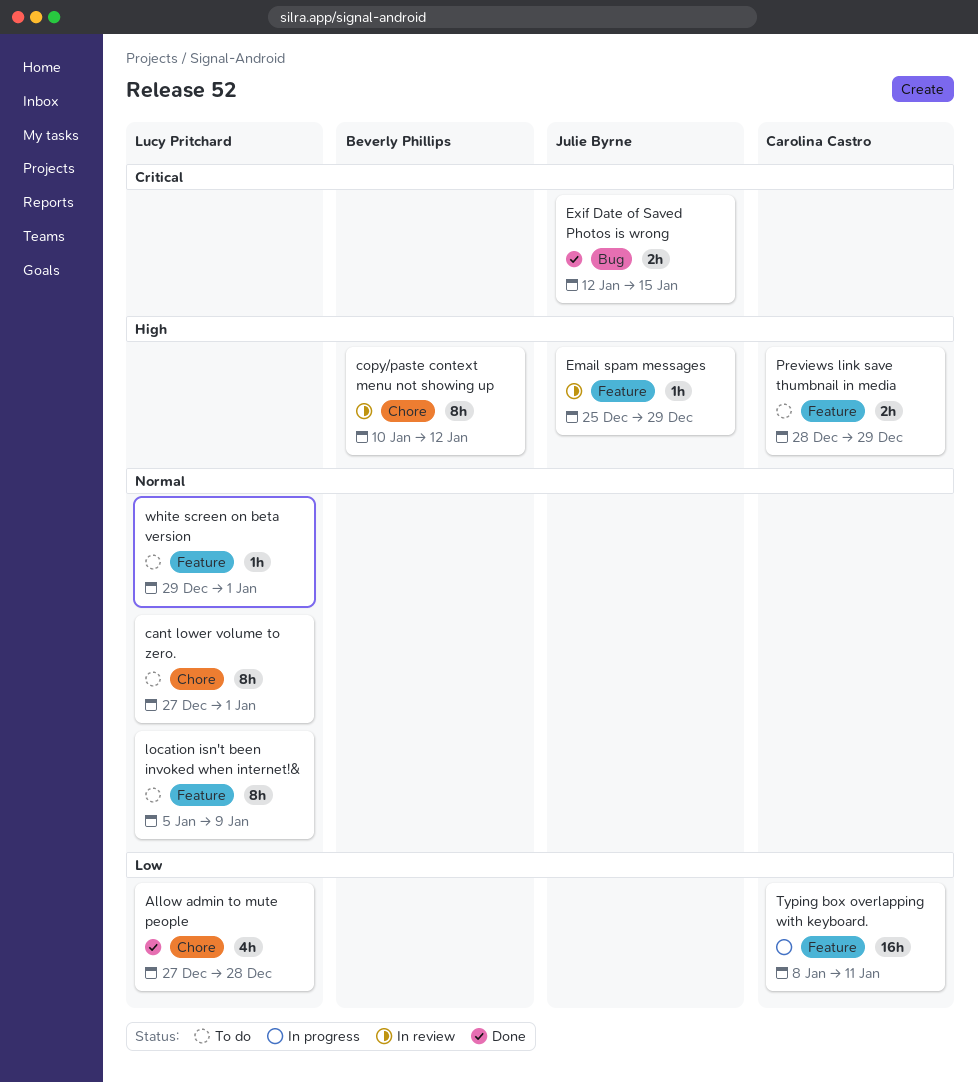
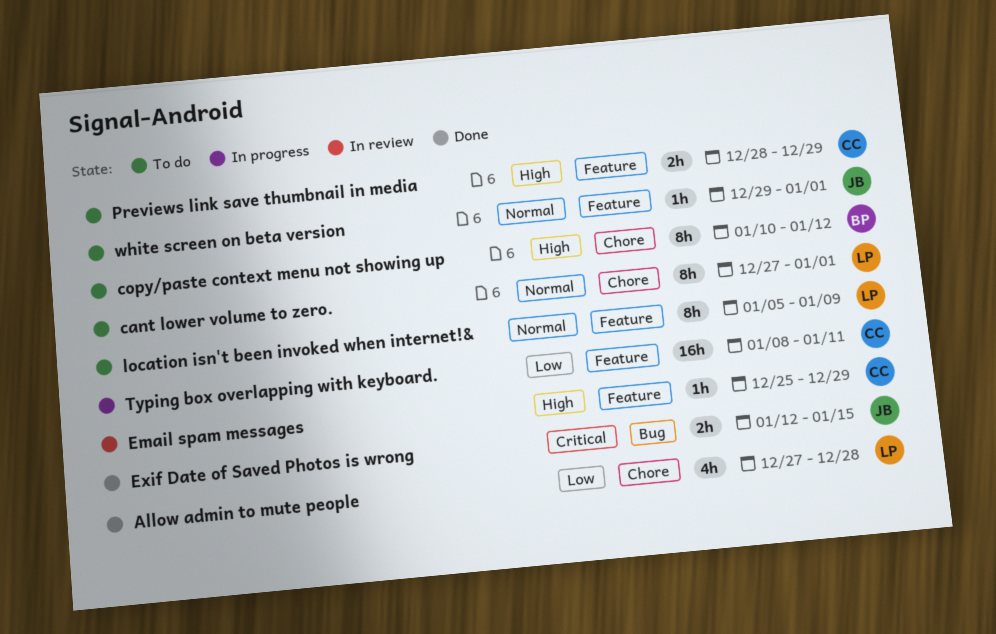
copy/paste context menu not showing up, status: In review -> To do
Email spam messages, owner: Julie Byrne -> Carolina Castro
white screen on beta version, owner: Lucy Pritchard -> Julie Byrne

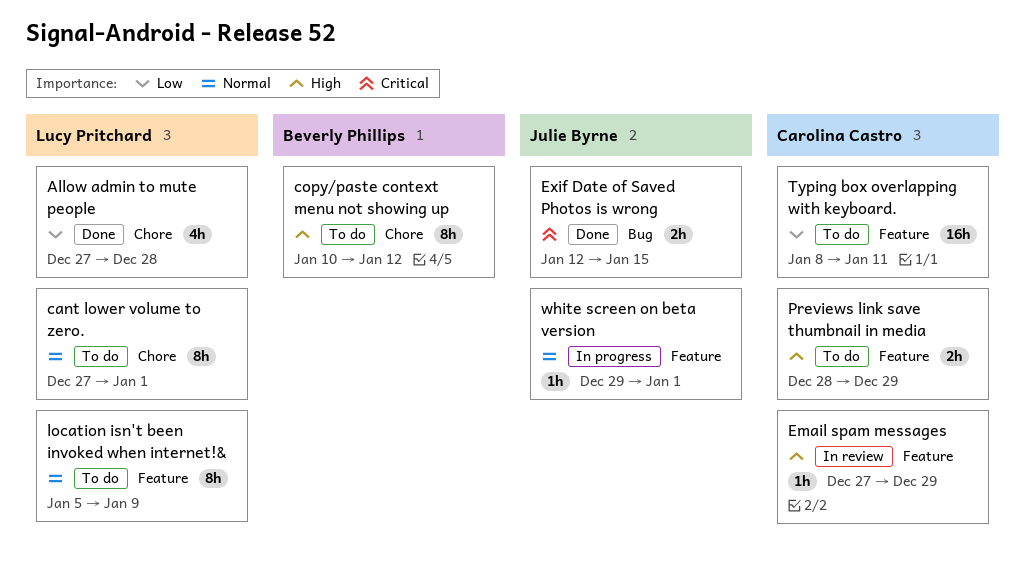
Email spam messages, start: Dec 25 -> Dec 27
Typing box overlapping with keyboard., status: In progress -> To do
white screen on beta version, status: To do -> In progress

